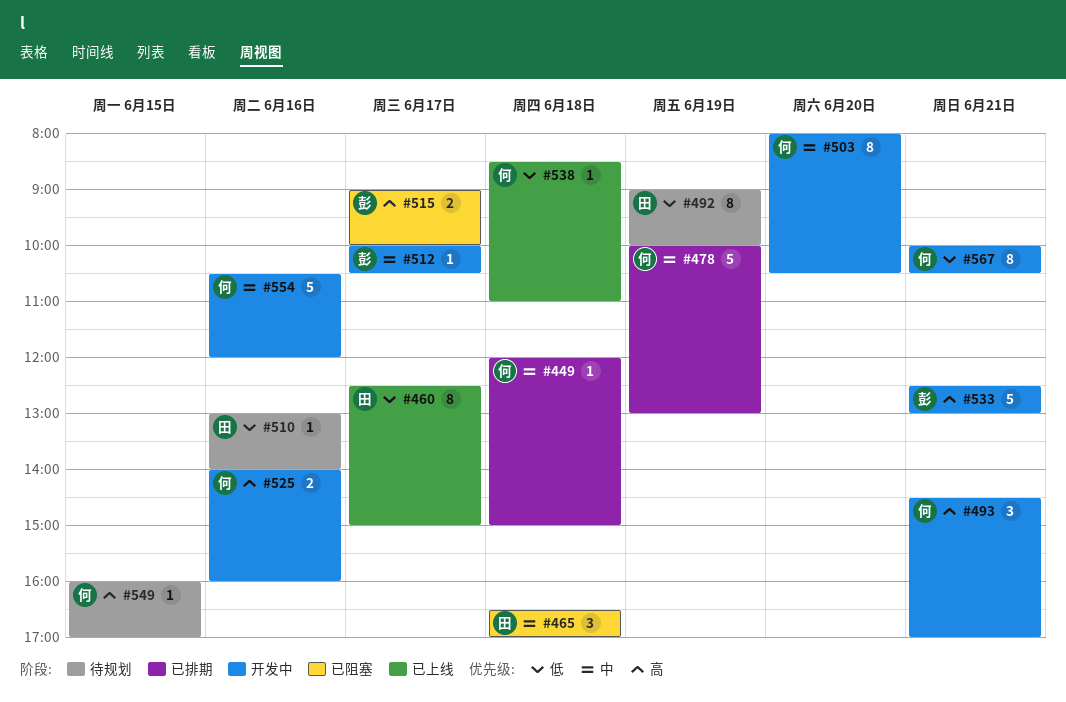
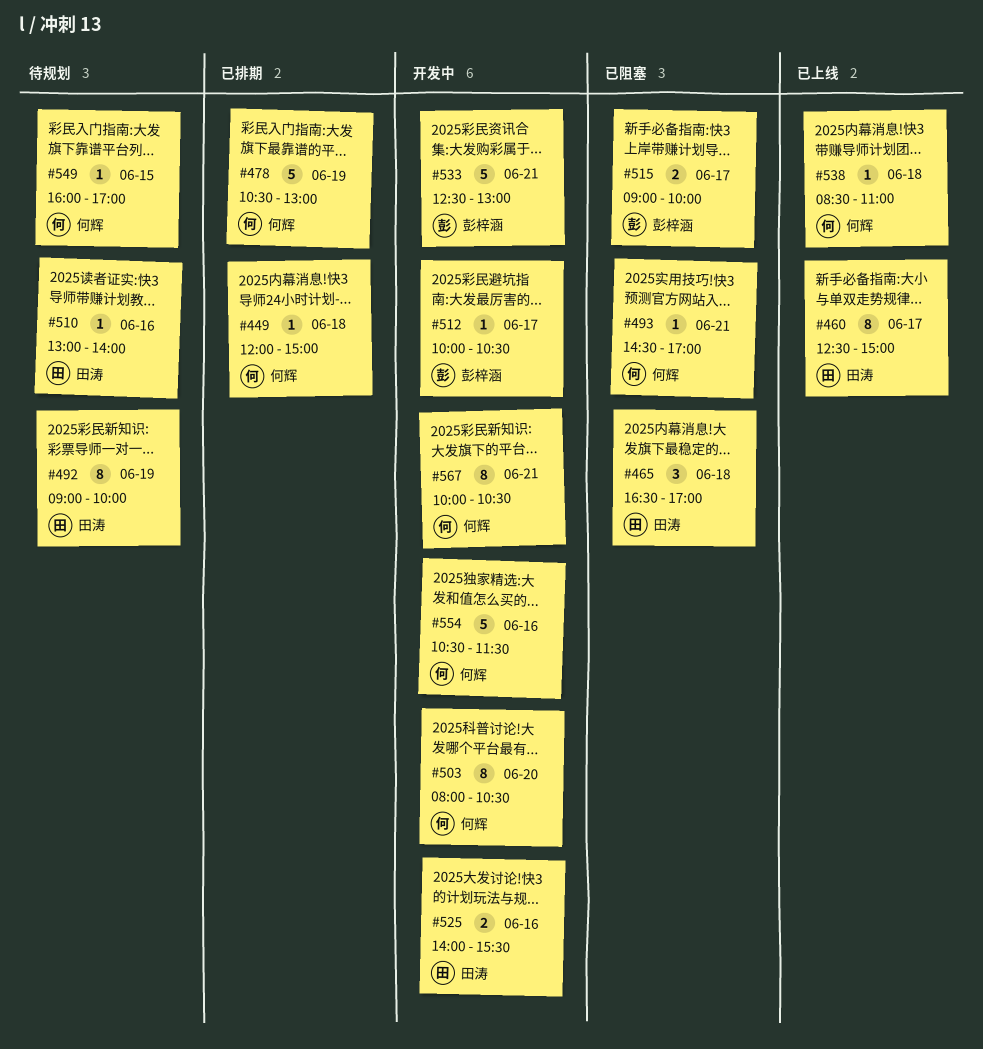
#478, begins: 10:00 -> 10:30
#493, status: 开发中 -> 已阻塞
#493, estimate: 3 -> 1
#525, owner: 何辉 -> 田涛
#525, ends: 16:00 -> 15:30
#554, ends: 12:00 -> 11:30

